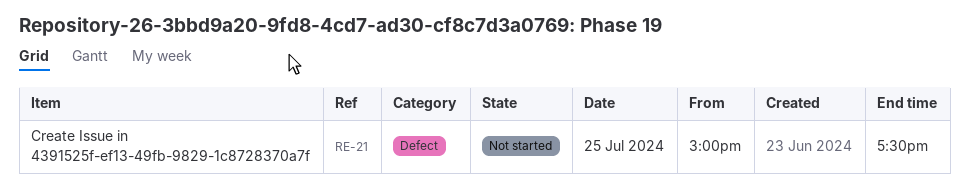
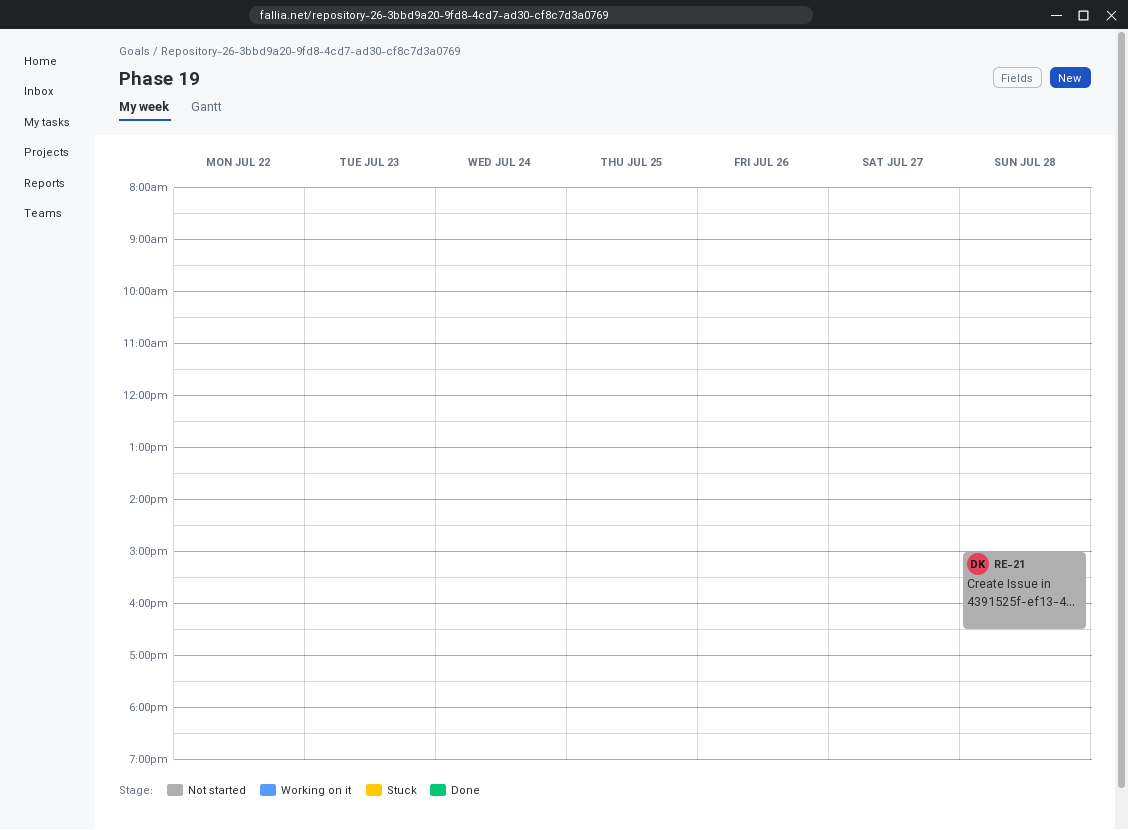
RE-21, day: Jul 25 -> Jul 28
RE-21, ends: 17:30 -> 16:30

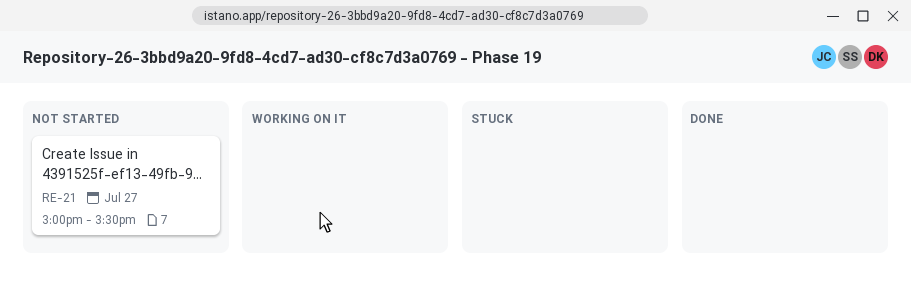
RE-21, day: Jul 28 -> Jul 27
RE-21, ends: 16:30 -> 15:30

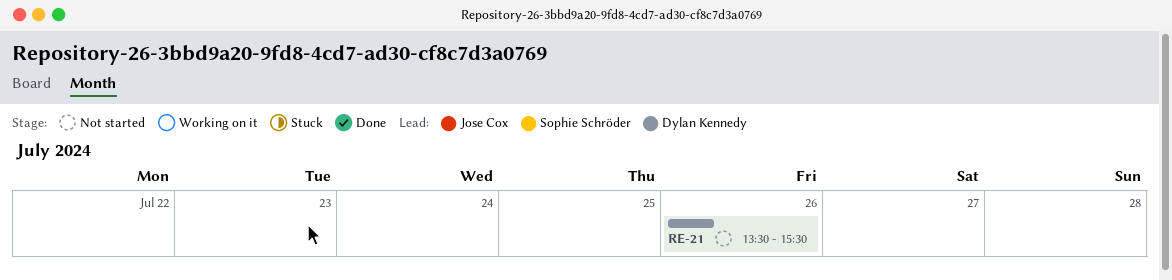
RE-21, day: Jul 27 -> Jul 26
RE-21, begins: 15:00 -> 13:30

